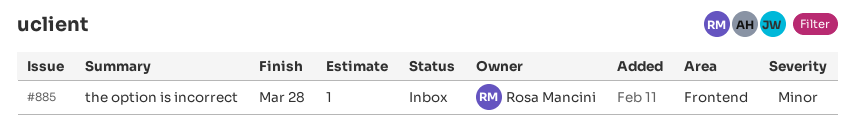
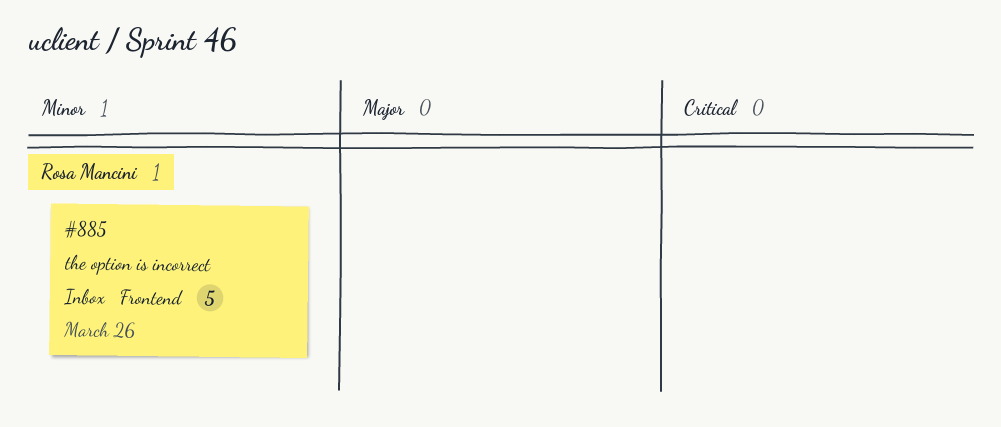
#885, estimate: 1 -> 5
#885, due: Mar 28 -> Mar 26

